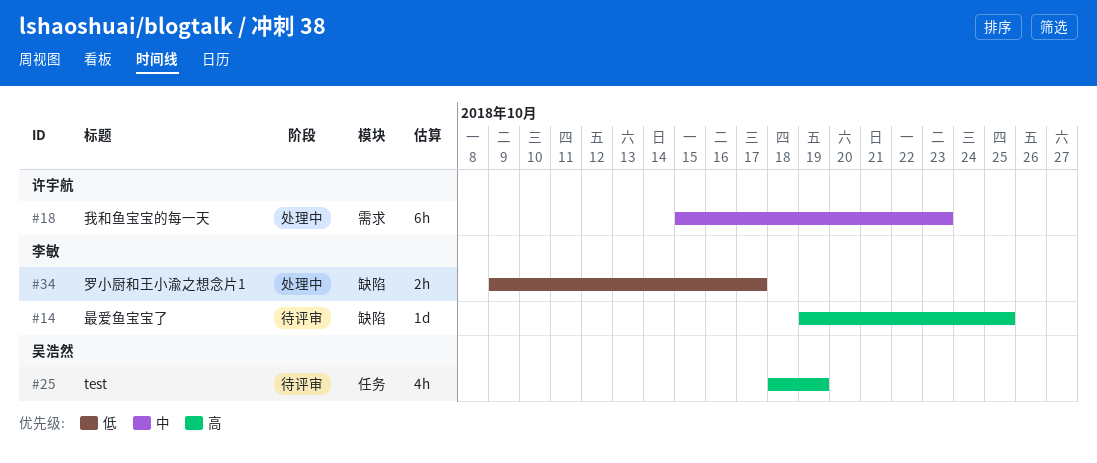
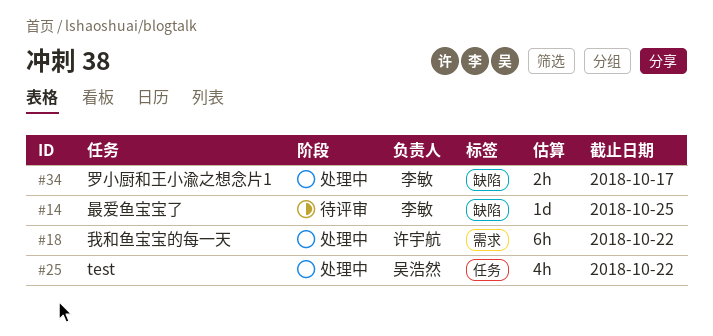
#18, due: Oct 23 -> Oct 22
#25, status: 待评审 -> 处理中
#25, due: Oct 19 -> Oct 22

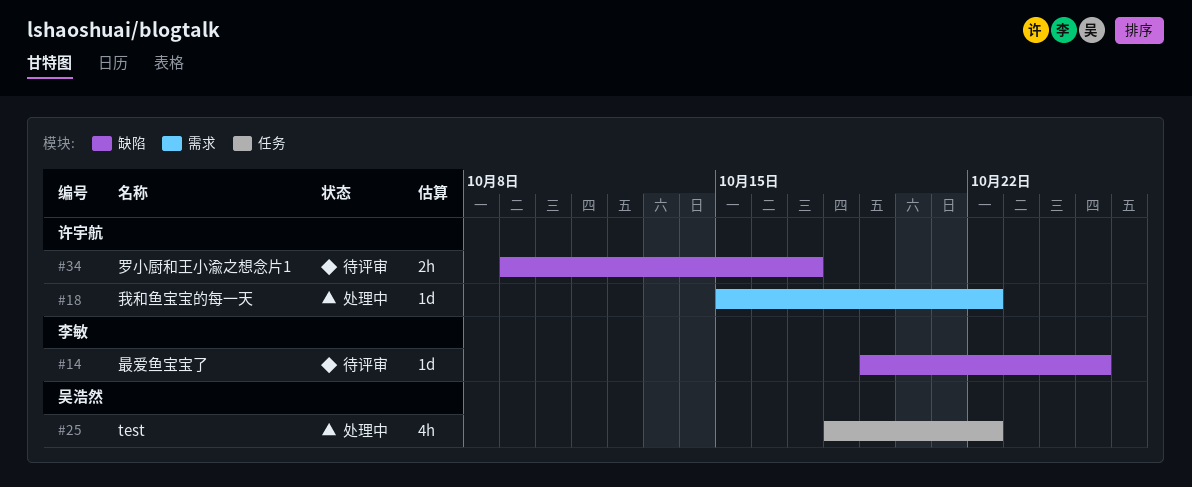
#18, estimate: 6h -> 1d
#34, status: 处理中 -> 待评审
#34, owner: 李敏 -> 许宇航

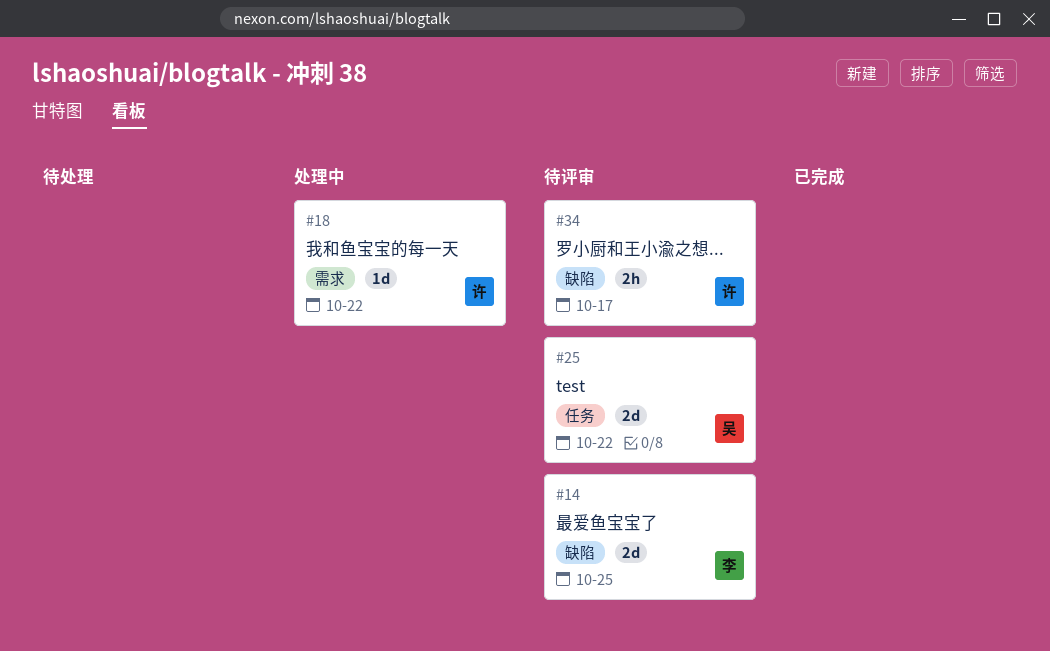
#14, estimate: 1d -> 2d
#25, status: 处理中 -> 待评审
#25, estimate: 4h -> 2d

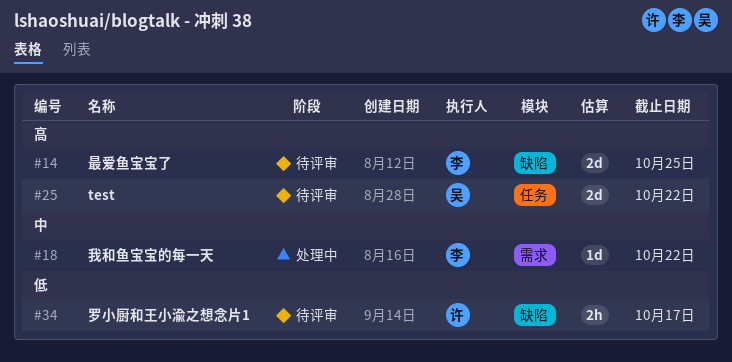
#18, owner: 许 -> 李

